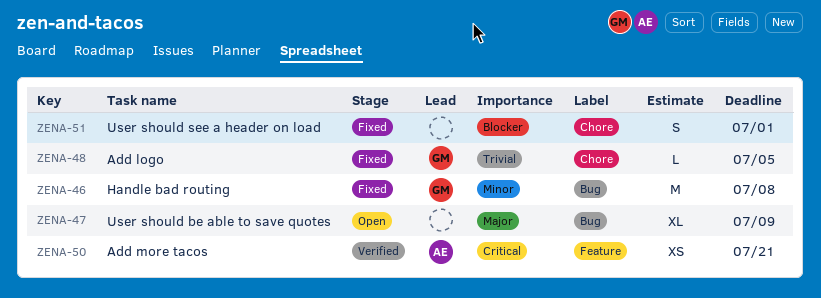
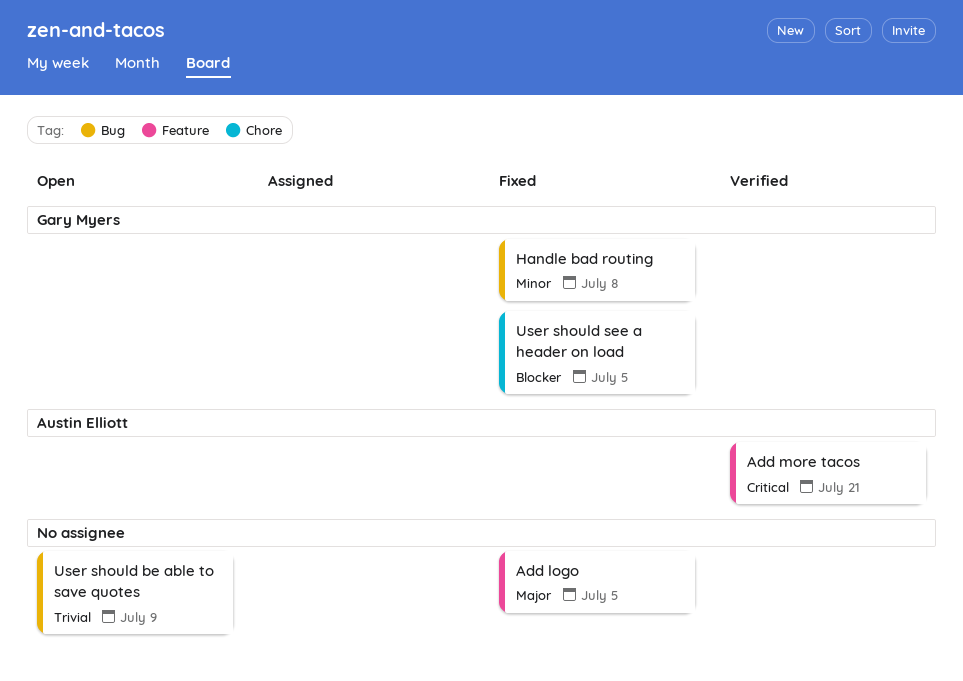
Add logo, owner: Gary Myers -> none
Add logo, priority: Trivial -> Major
Add logo, label: Chore -> Feature
User should be able to save quotes, priority: Major -> Trivial
User should see a header on load, owner: none -> Gary Myers
User should see a header on load, due: Jul 1 -> Jul 5

